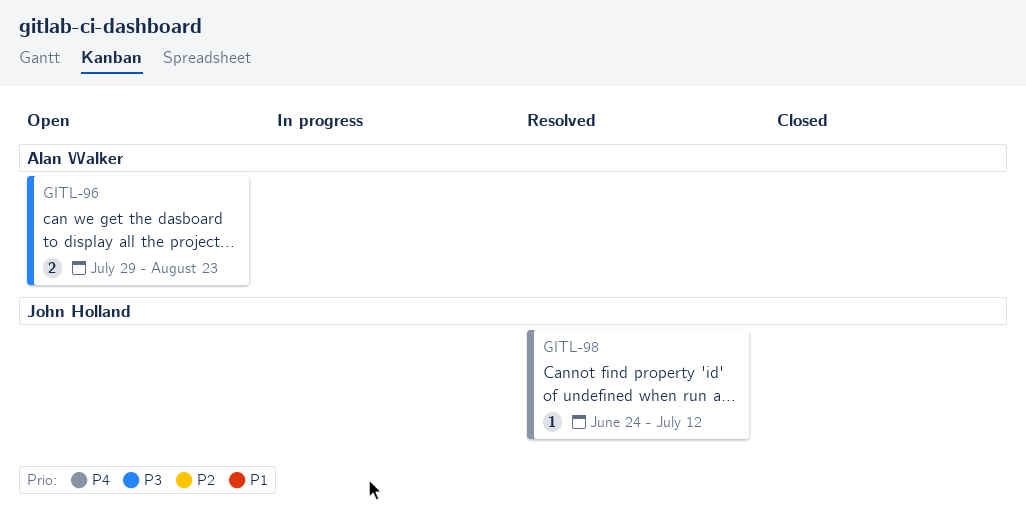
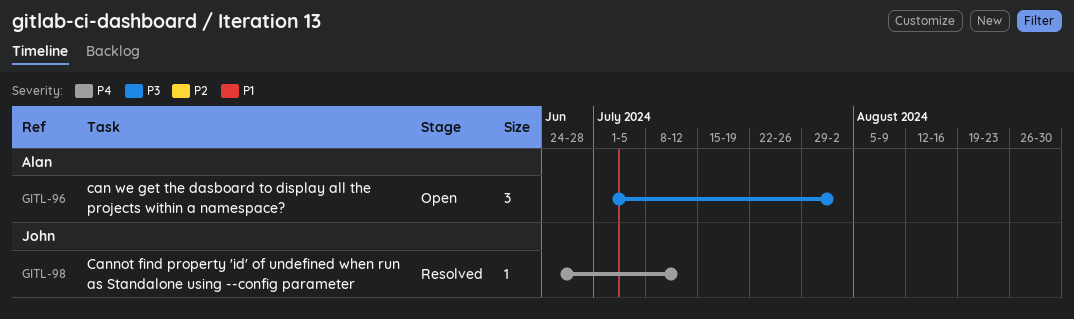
GITL-96, estimate: 2 -> 3
GITL-96, start: Jul 29 -> Jul 1
GITL-96, due: Aug 23 -> Aug 2

